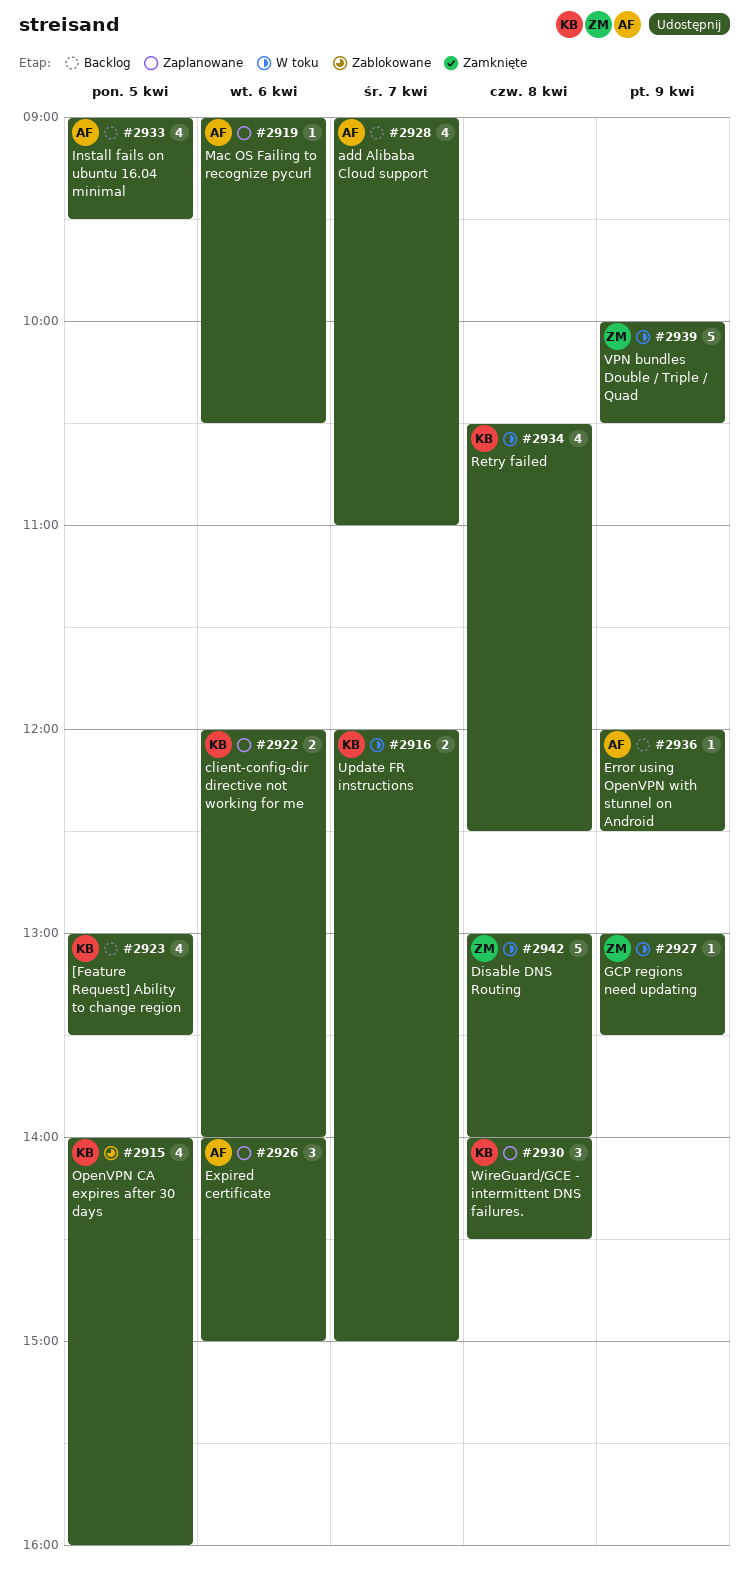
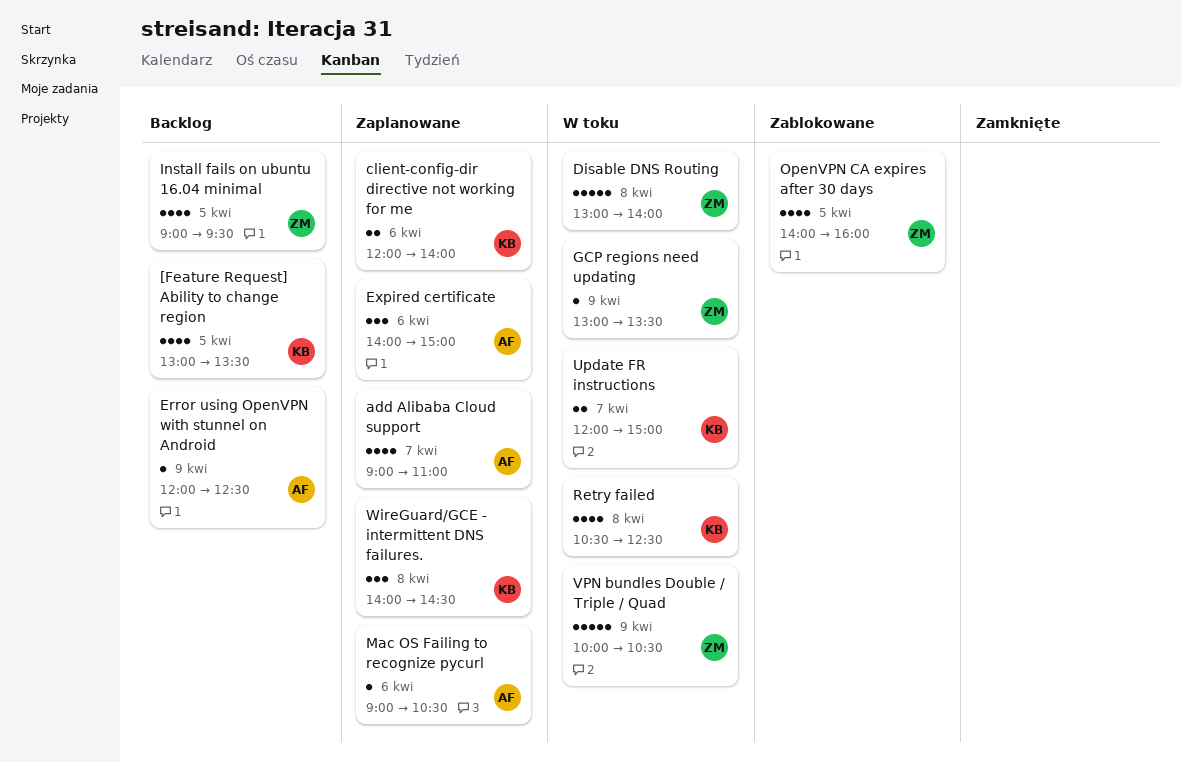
add Alibaba Cloud support, status: Backlog -> Zaplanowane
Install fails on ubuntu 16.04 minimal, owner: AF -> ZM
OpenVPN CA expires after 30 days, owner: KB -> ZM

